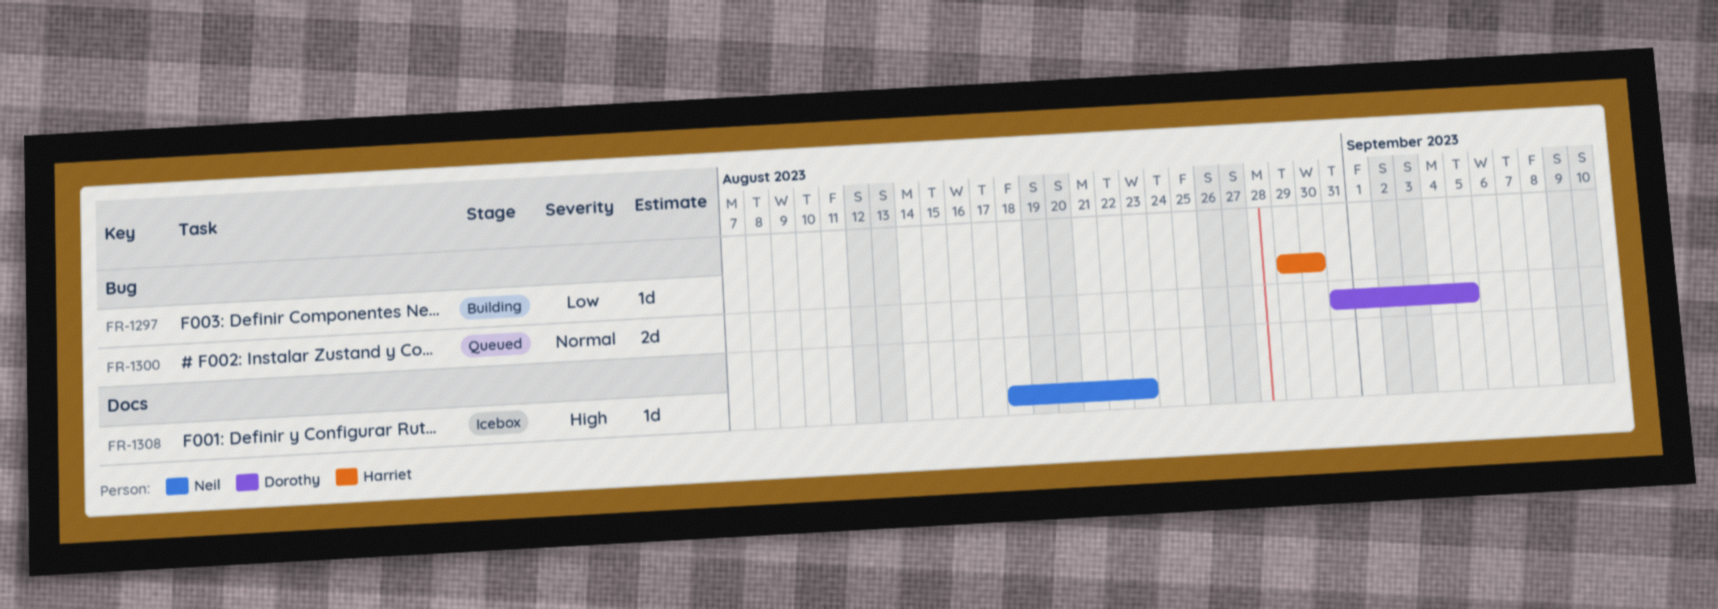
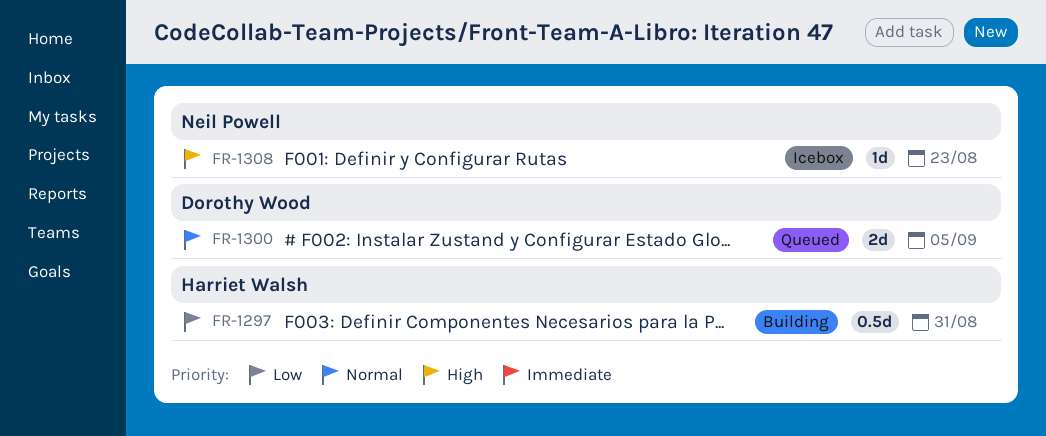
FR-1297, estimate: 1d -> 0.5d
FR-1297, due: Aug 30 -> Aug 31

